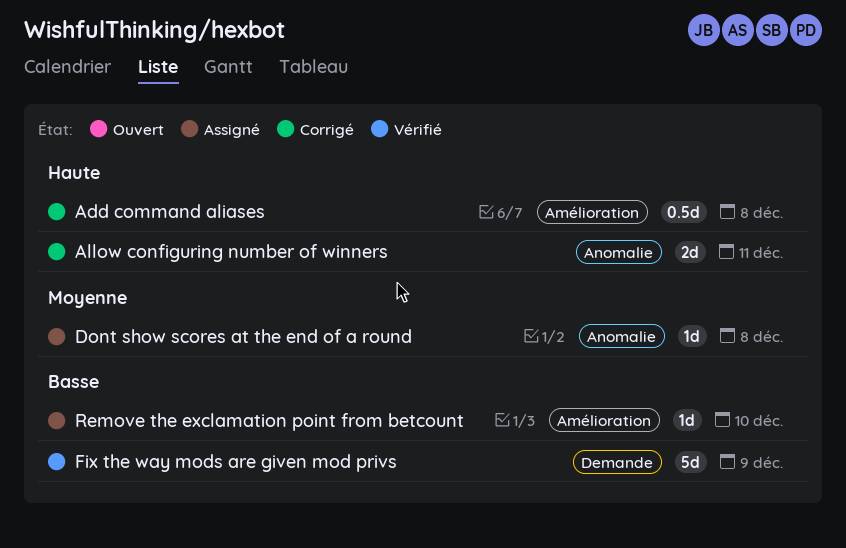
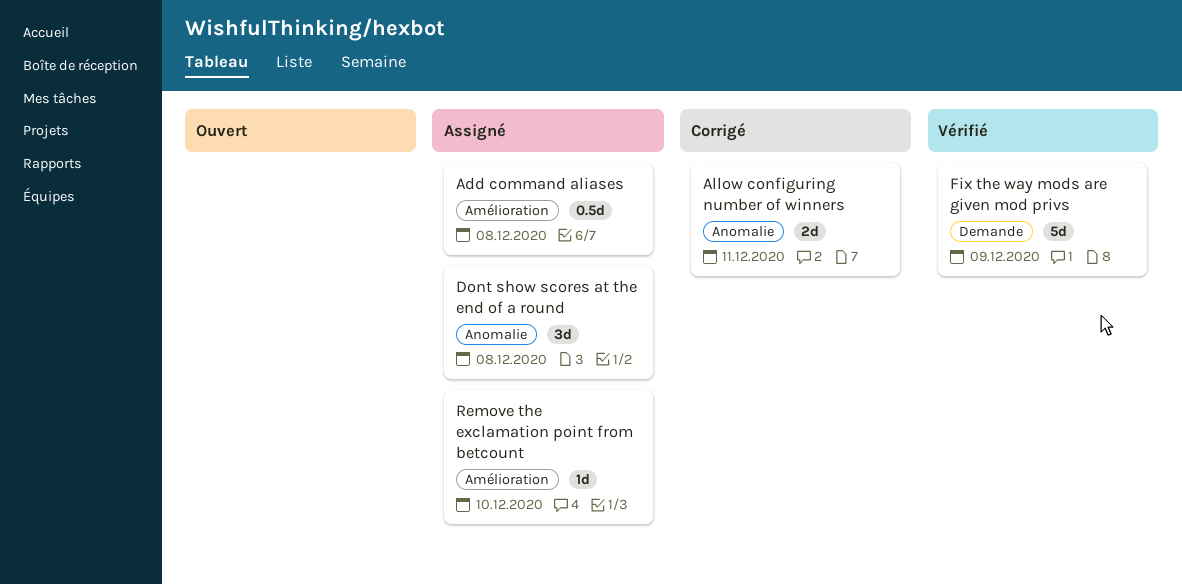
Add command aliases, status: Corrigé -> Assigné
Dont show scores at the end of a round, estimate: 1d -> 3d

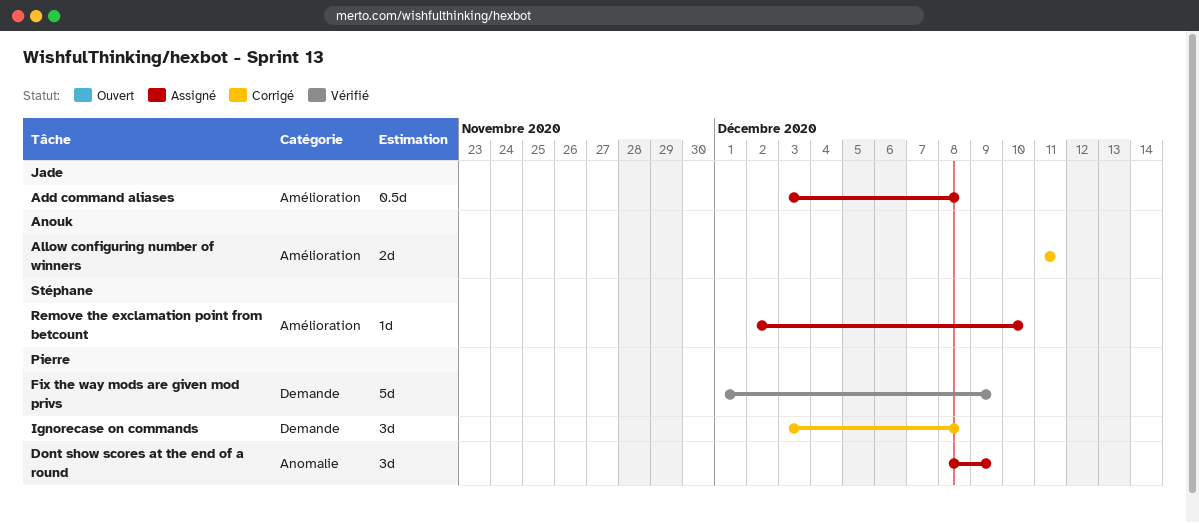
Allow configuring number of winners, label: Anomalie -> Amélioration
Dont show scores at the end of a round, due: Dec 8 -> Dec 9
Ignorecase on commands: none -> present

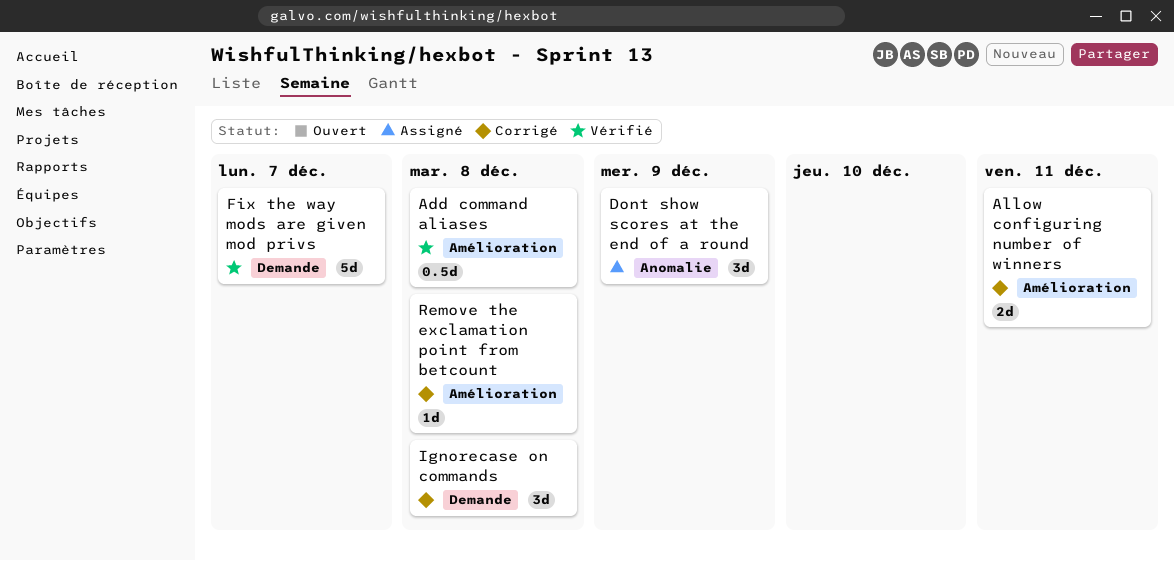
Add command aliases, status: Assigné -> Vérifié
Fix the way mods are given mod privs, due: Dec 9 -> Dec 7
Remove the exclamation point from betcount, status: Assigné -> Corrigé
Remove the exclamation point from betcount, due: Dec 10 -> Dec 8

